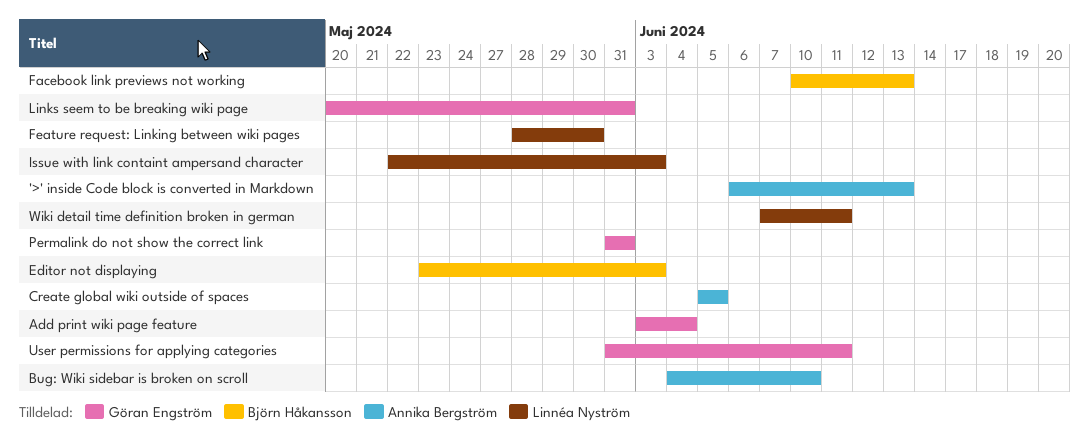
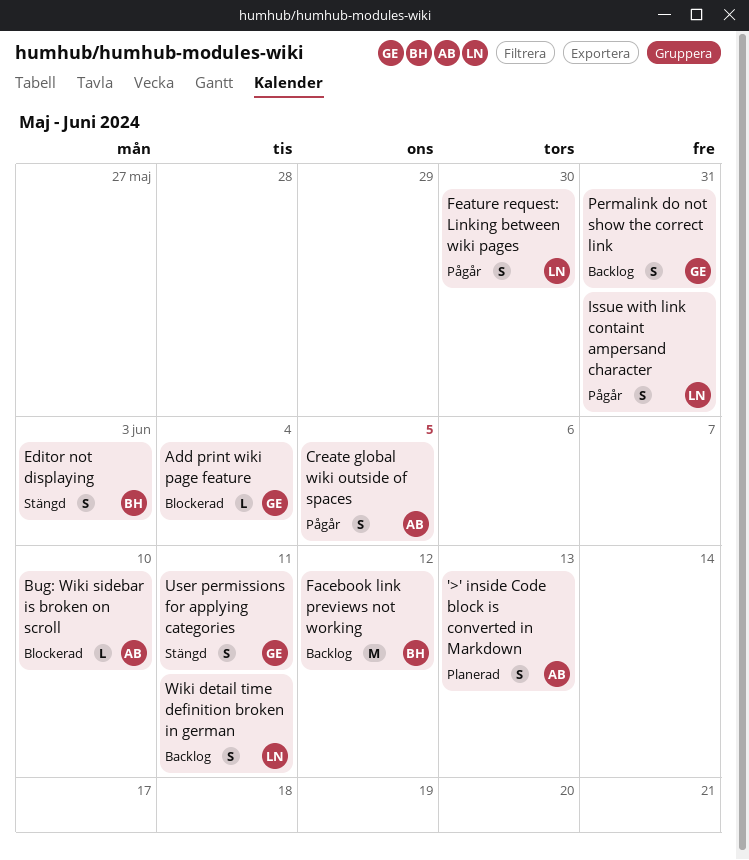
Facebook link previews not working, due: Jun 13 -> Jun 12
Issue with link containt ampersand character, due: Jun 3 -> May 31
Links seem to be breaking wiki page: present -> none

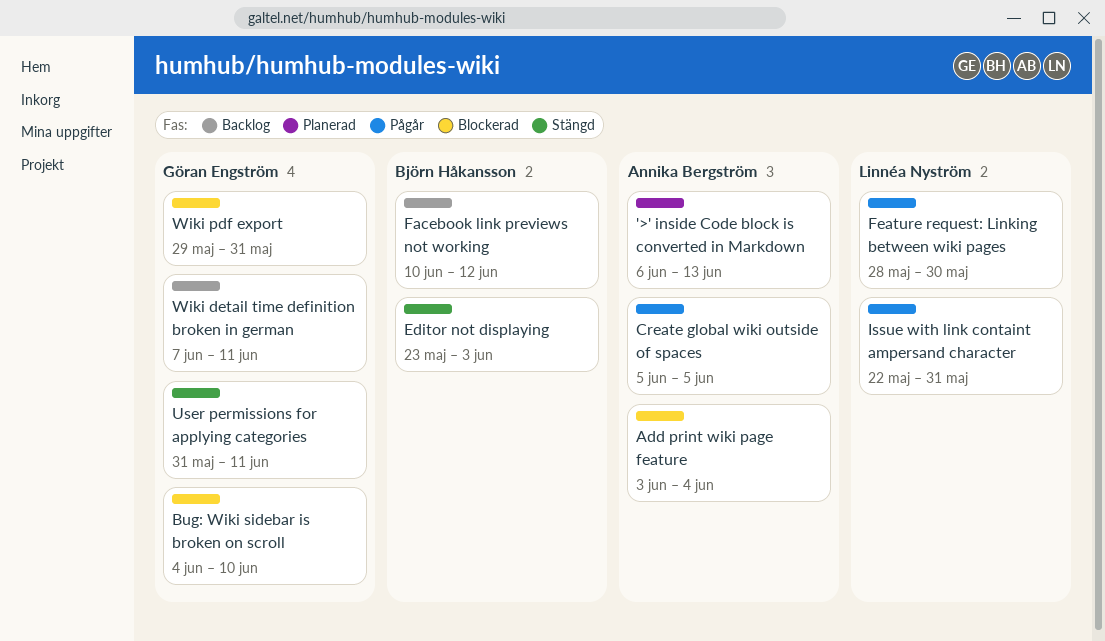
Add print wiki page feature, owner: Göran Engström -> Annika Bergström
Bug: Wiki sidebar is broken on scroll, owner: Annika Bergström -> Göran Engström
Permalink do not show the correct link: present -> none
Wiki detail time definition broken in german, owner: Linnéa Nyström -> Göran Engström
Wiki pdf export: none -> present

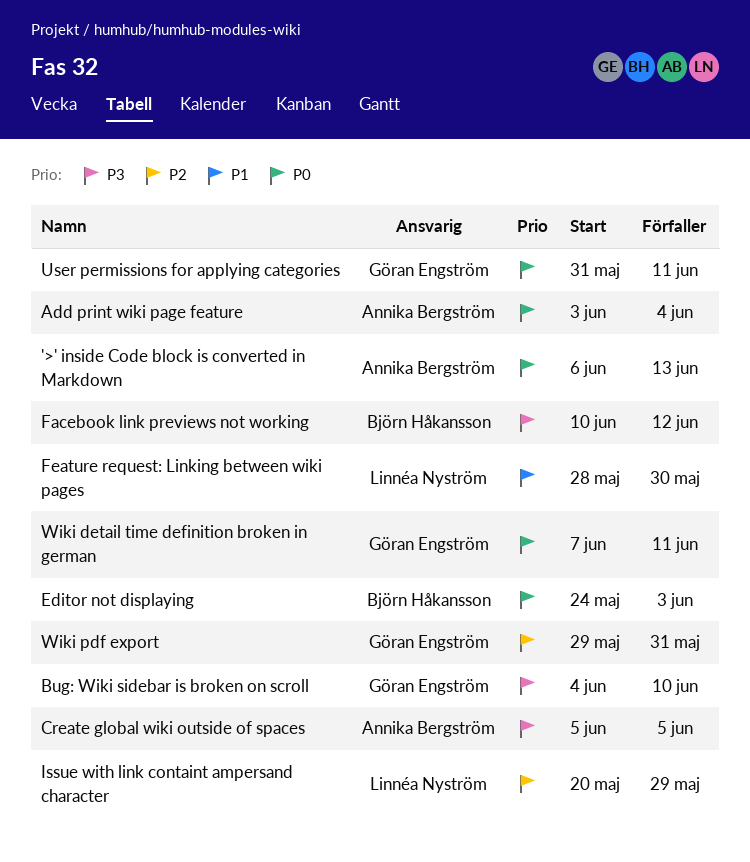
Editor not displaying, start: May 23 -> May 24
Issue with link containt ampersand character, start: May 22 -> May 20
Issue with link containt ampersand character, due: May 31 -> May 29

